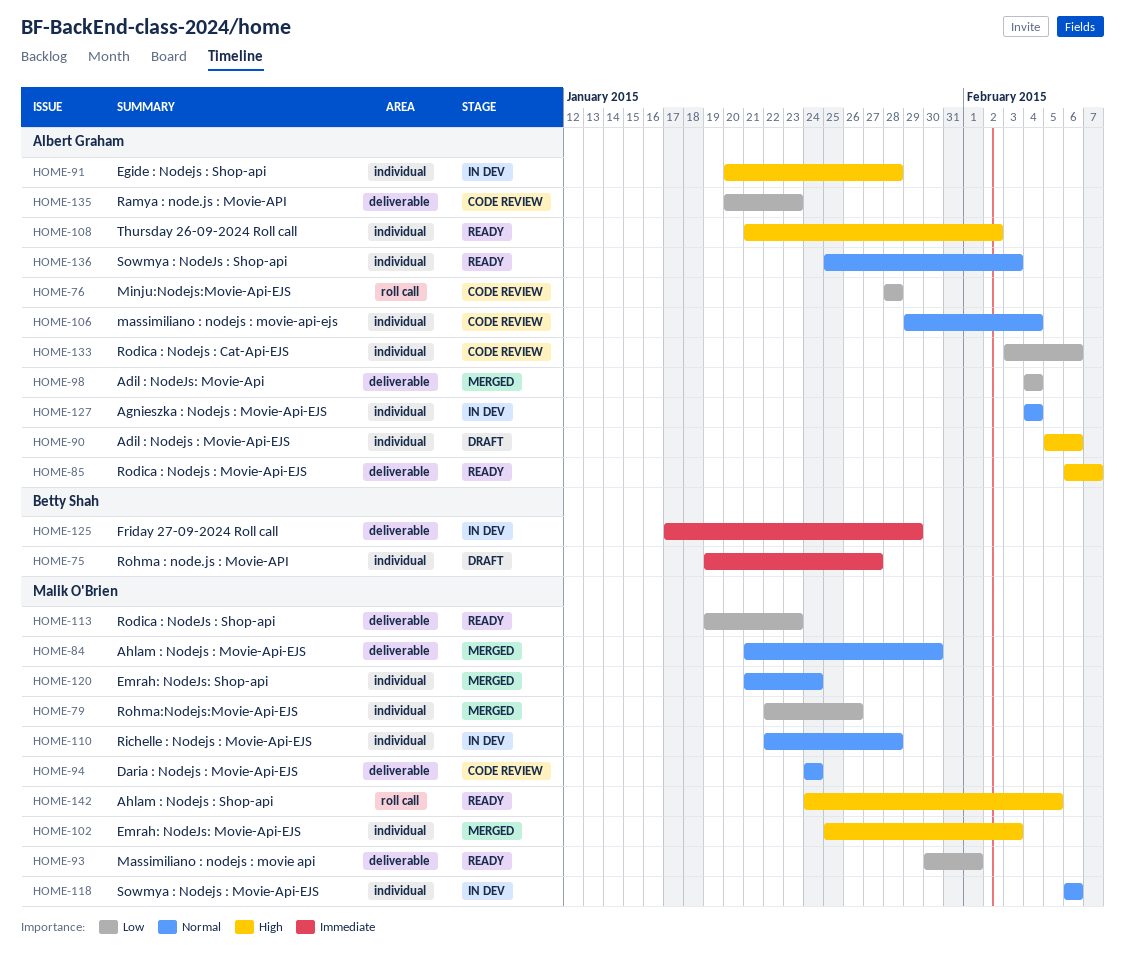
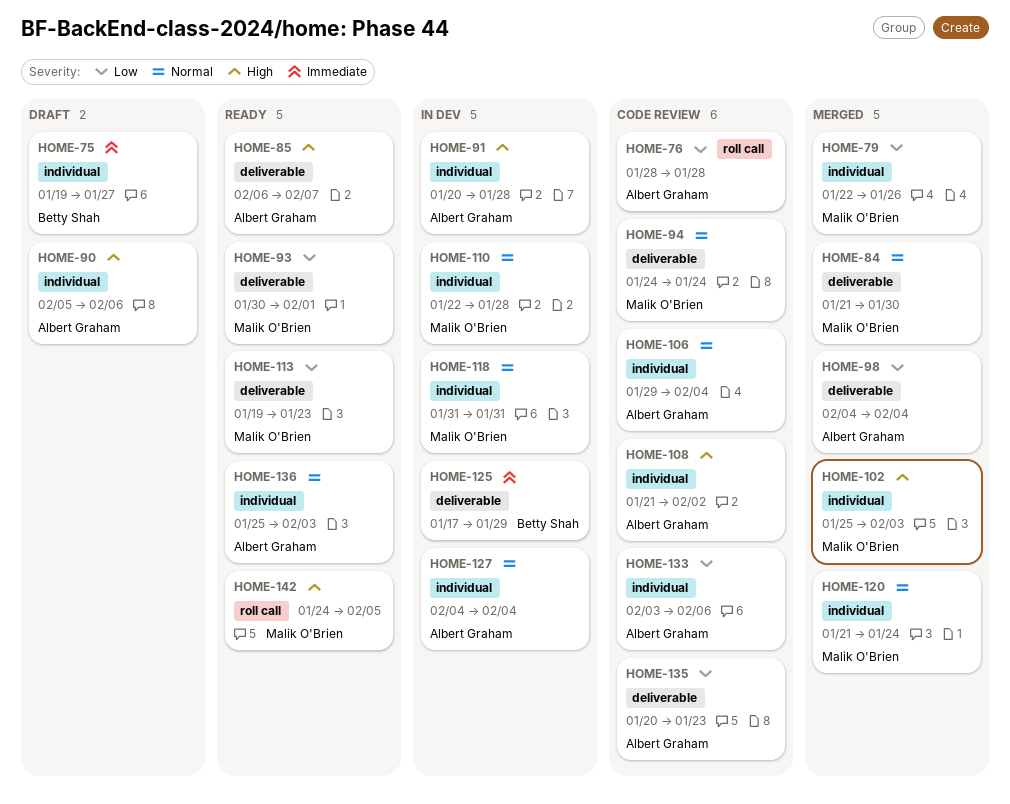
HOME-108, status: Ready -> Code review
HOME-118, start: Feb 6 -> Jan 31
HOME-118, due: Feb 6 -> Jan 31

